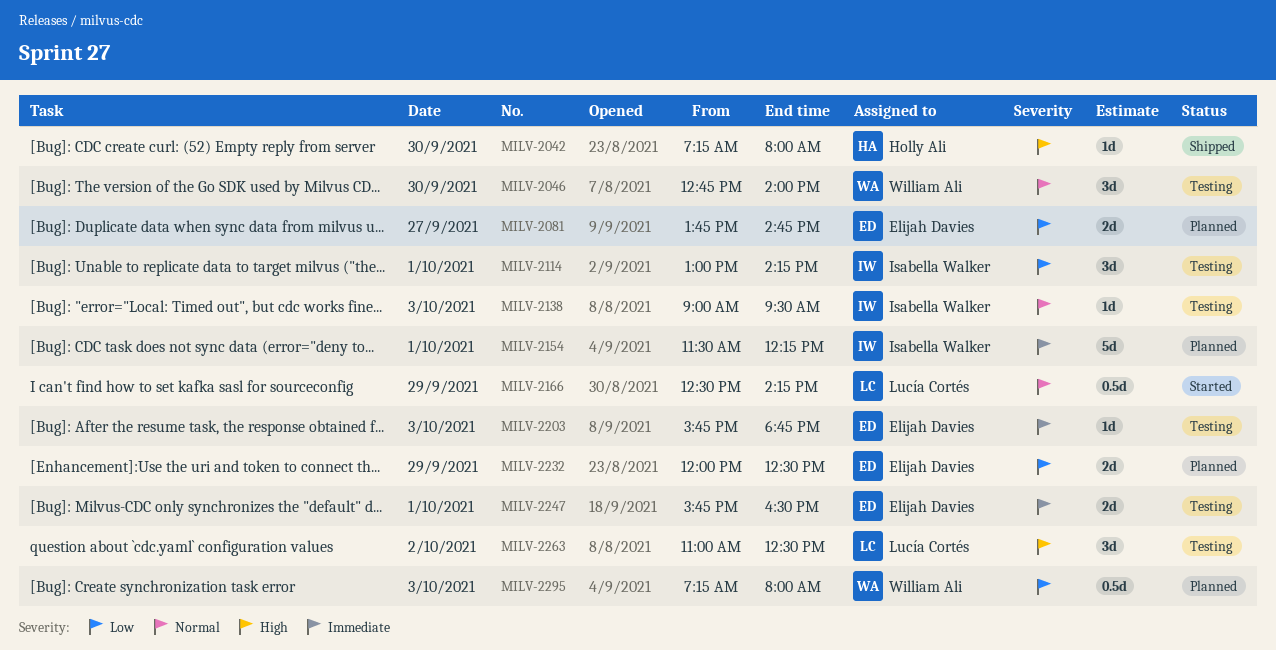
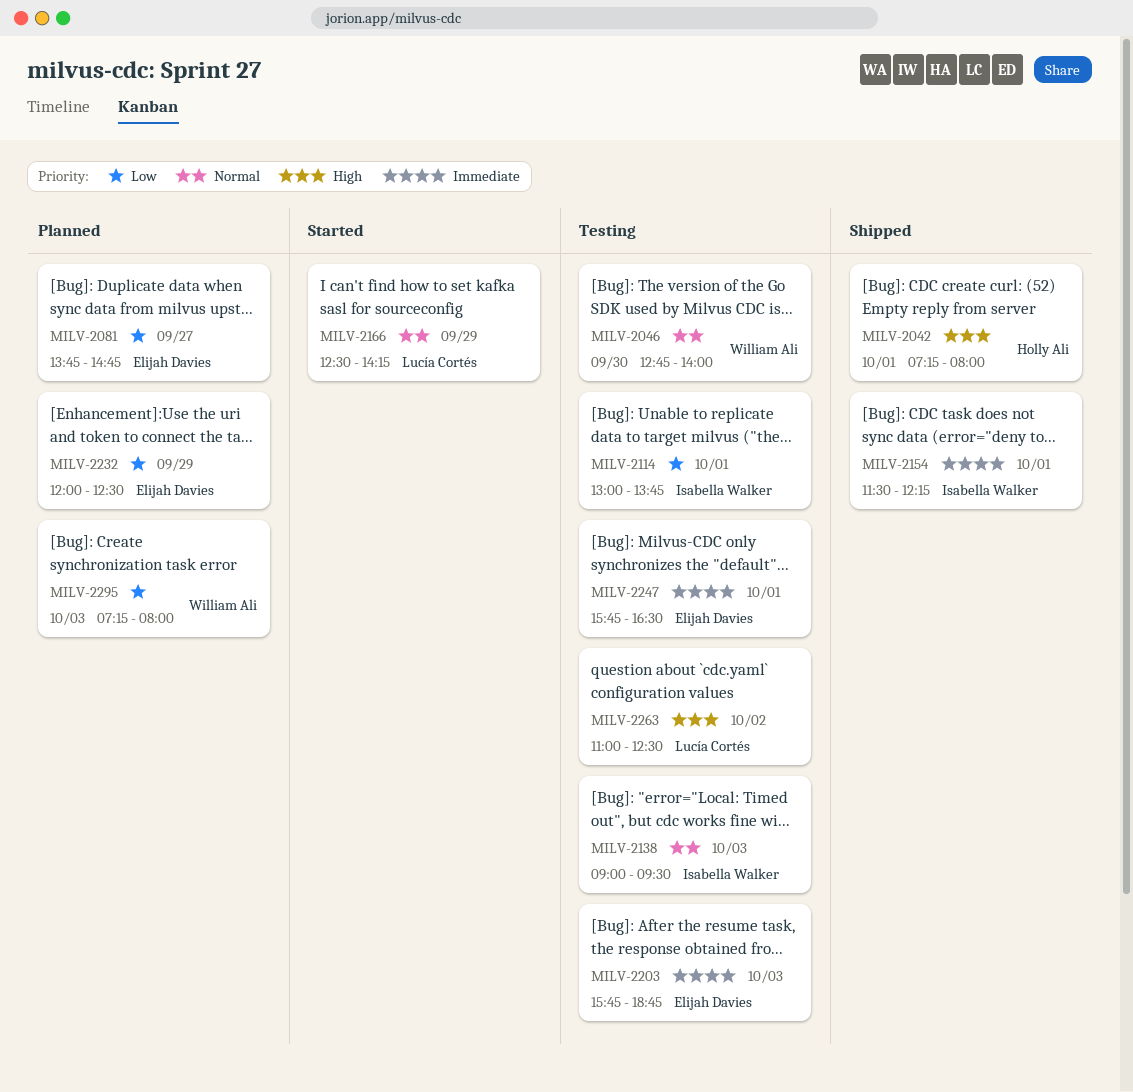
MILV-2042, day: Sep 30 -> Oct 1
MILV-2114, ends: 14:15 -> 13:45
MILV-2154, status: Planned -> Shipped

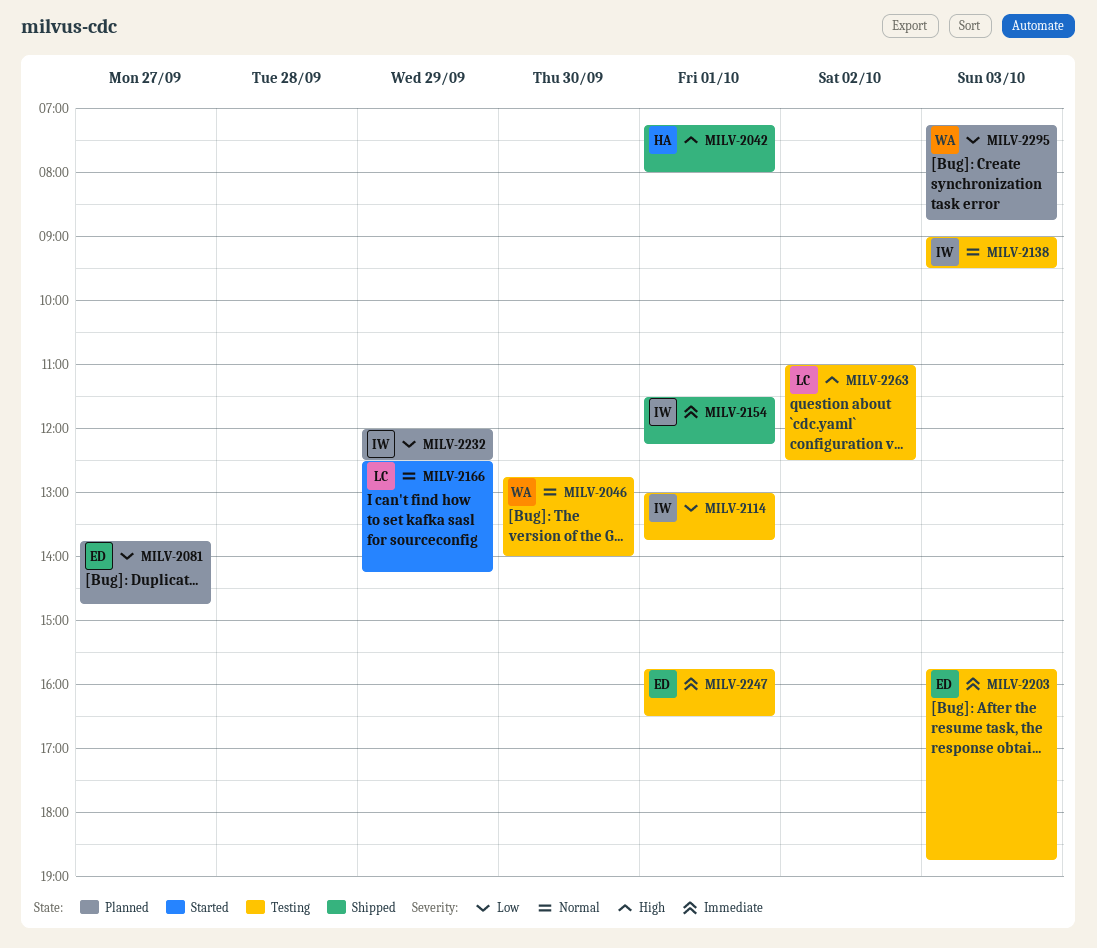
MILV-2232, owner: Elijah Davies -> Isabella Walker
MILV-2295, ends: 08:00 -> 08:45

